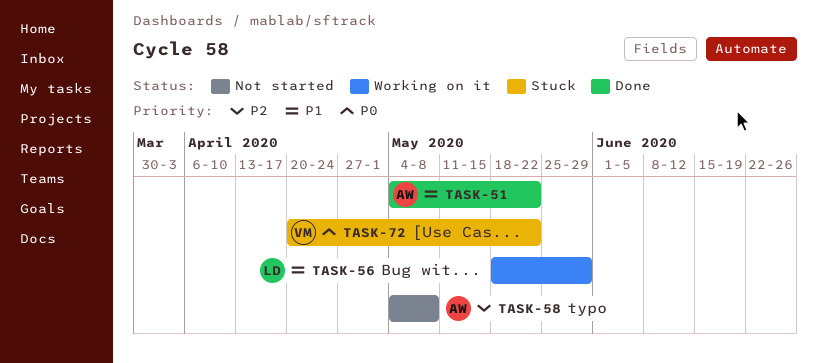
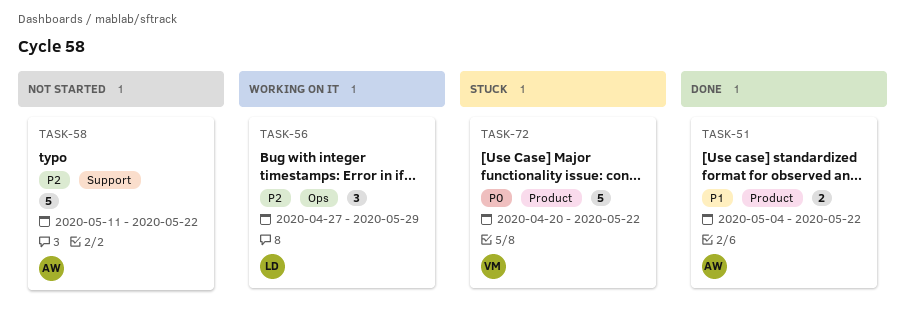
TASK-56, priority: P1 -> P2
TASK-56, start: May 18 -> Apr 27
TASK-58, start: May 4 -> May 11
TASK-58, due: May 8 -> May 22

